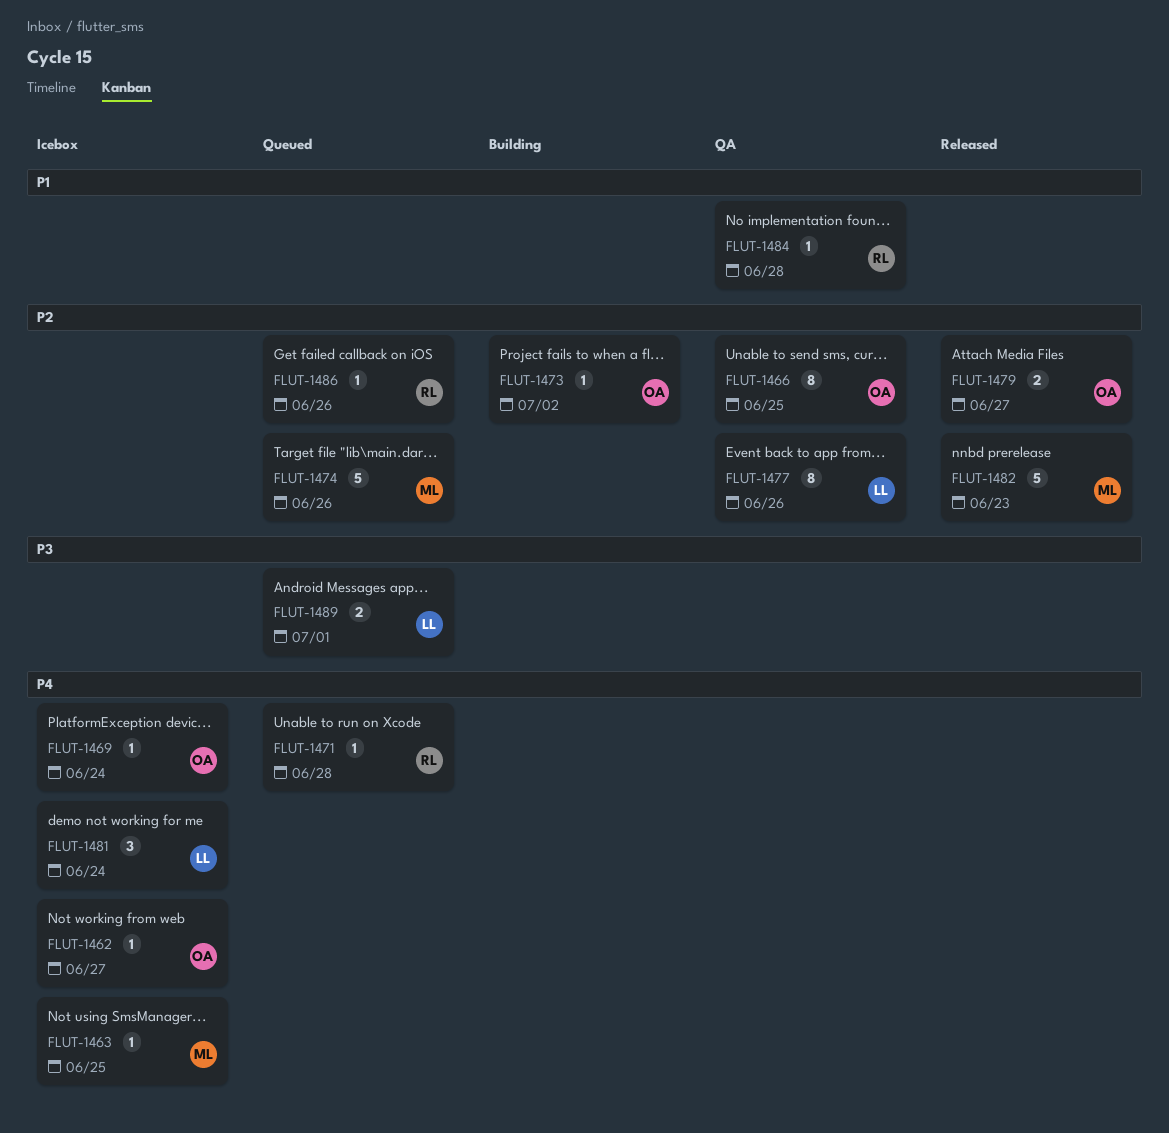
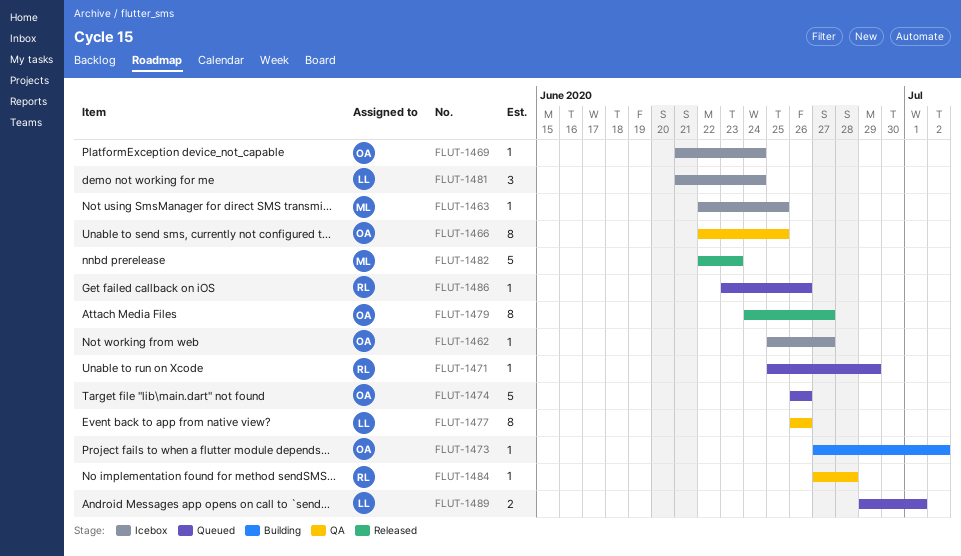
FLUT-1471, due: Jun 28 -> Jun 29
FLUT-1474, owner: ML -> OA
FLUT-1479, estimate: 2 -> 8

